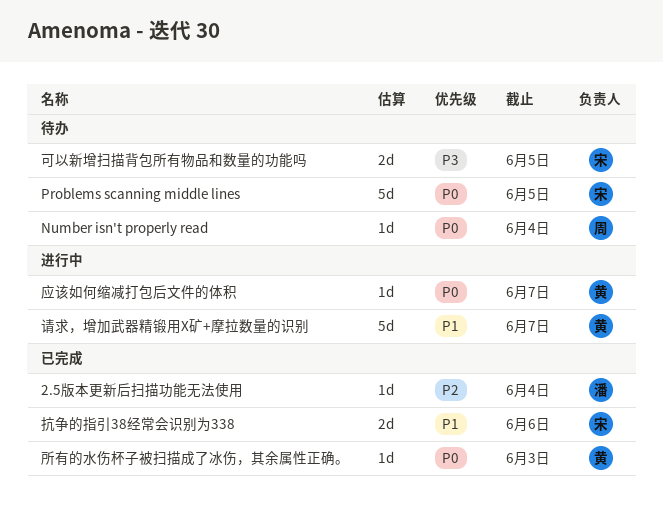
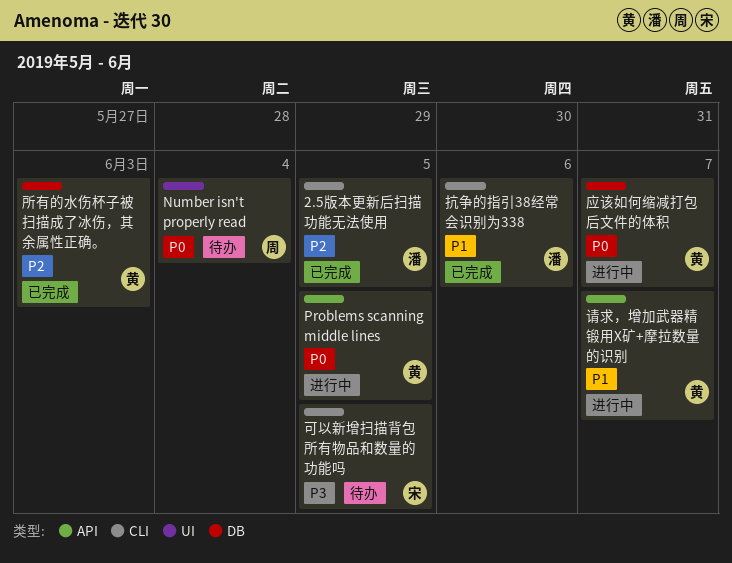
2.5版本更新后扫描功能无法使用, due: Jun 4 -> Jun 5
Problems scanning middle lines, status: 待办 -> 进行中
Problems scanning middle lines, owner: 宋 -> 黄
所有的水伤杯子被扫描成了冰伤，其余属性正确。, priority: P0 -> P2
抗争的指引38经常会识别为338, owner: 宋 -> 潘

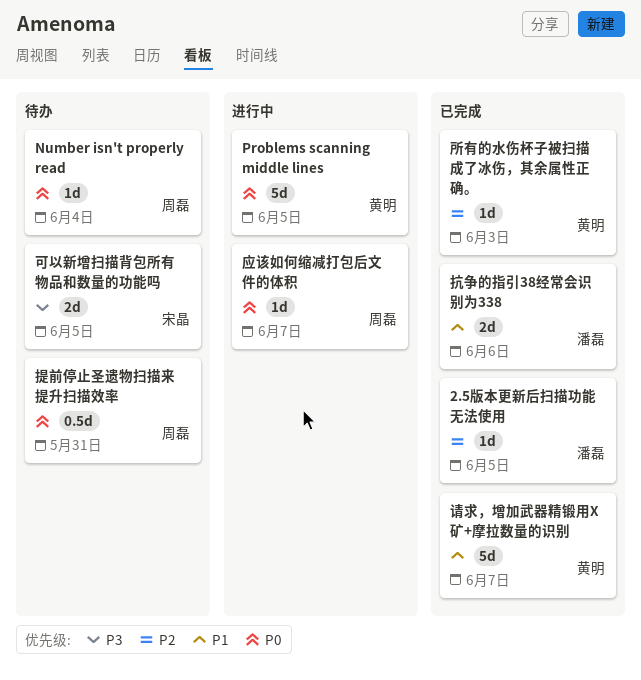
应该如何缩减打包后文件的体积, owner: 黄明 -> 周磊
提前停止圣遗物扫描来提升扫描效率: none -> present
请求，增加武器精锻用X矿+摩拉数量的识别, status: 进行中 -> 已完成

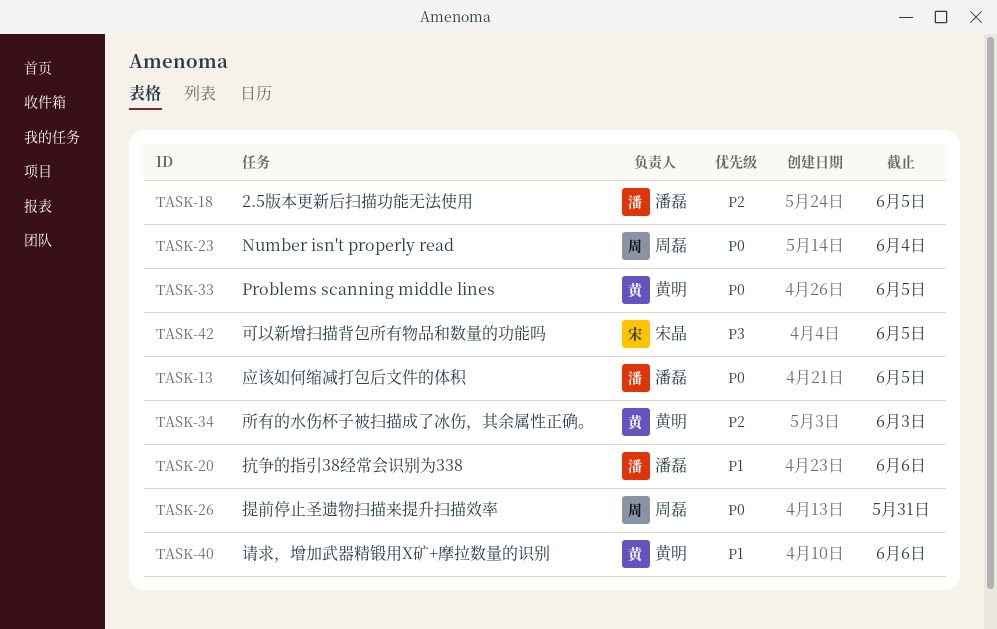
应该如何缩减打包后文件的体积, owner: 周磊 -> 潘磊
应该如何缩减打包后文件的体积, due: Jun 7 -> Jun 5
请求，增加武器精锻用X矿+摩拉数量的识别, due: Jun 7 -> Jun 6

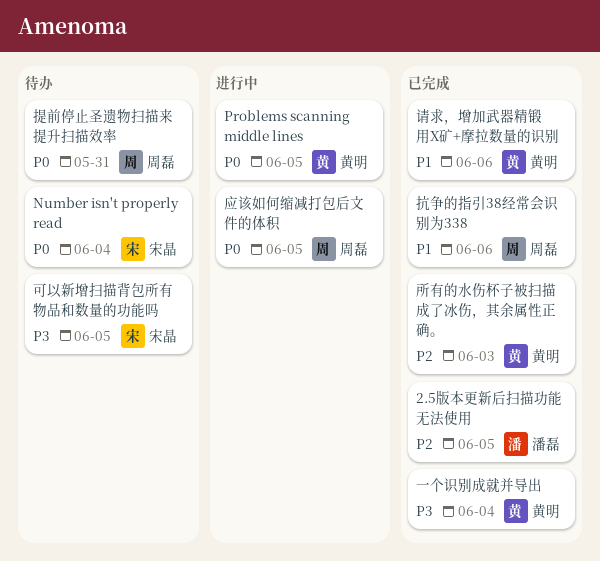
Number isn't properly read, owner: 周磊 -> 宋晶
一个识别成就并导出: none -> present
应该如何缩减打包后文件的体积, owner: 潘磊 -> 周磊
抗争的指引38经常会识别为338, owner: 潘磊 -> 周磊

